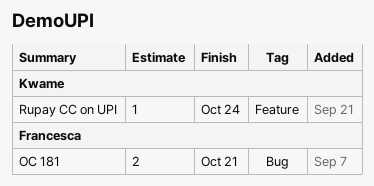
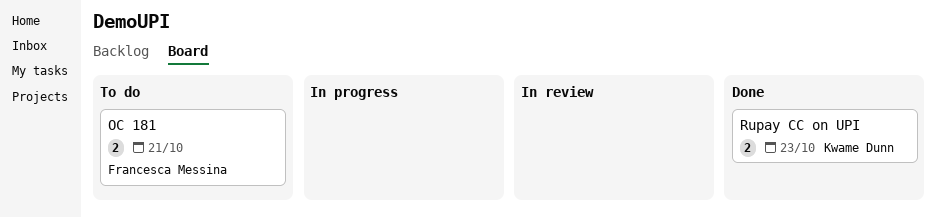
Rupay CC on UPI, estimate: 1 -> 2
Rupay CC on UPI, due: Oct 24 -> Oct 23

